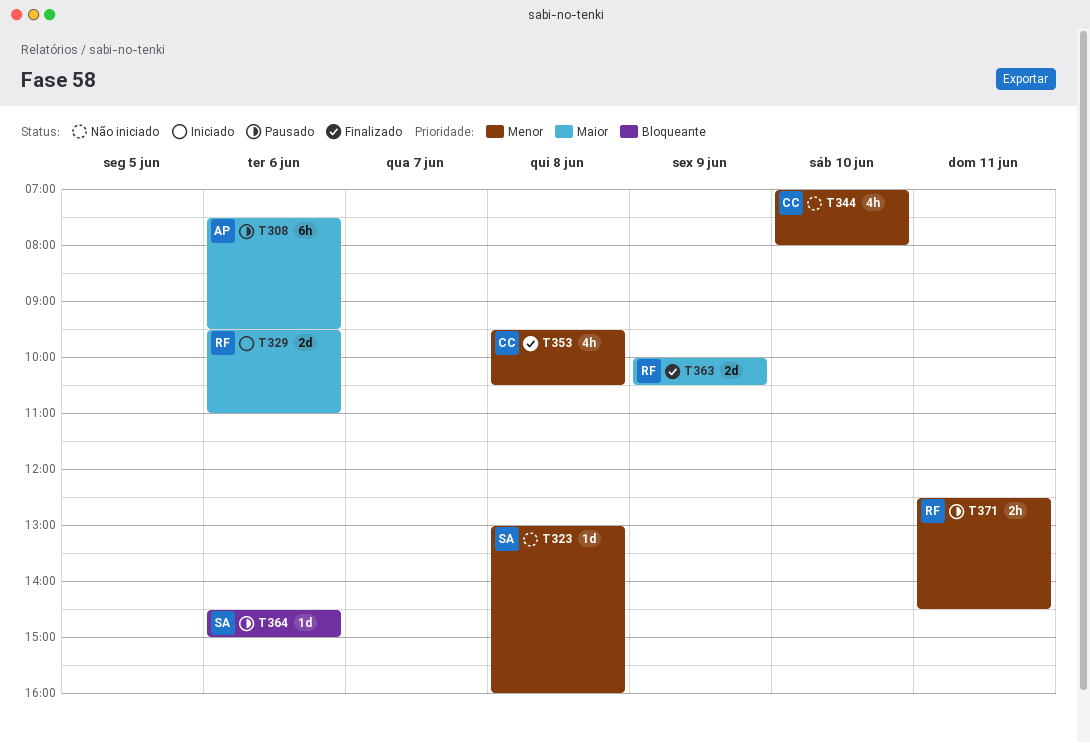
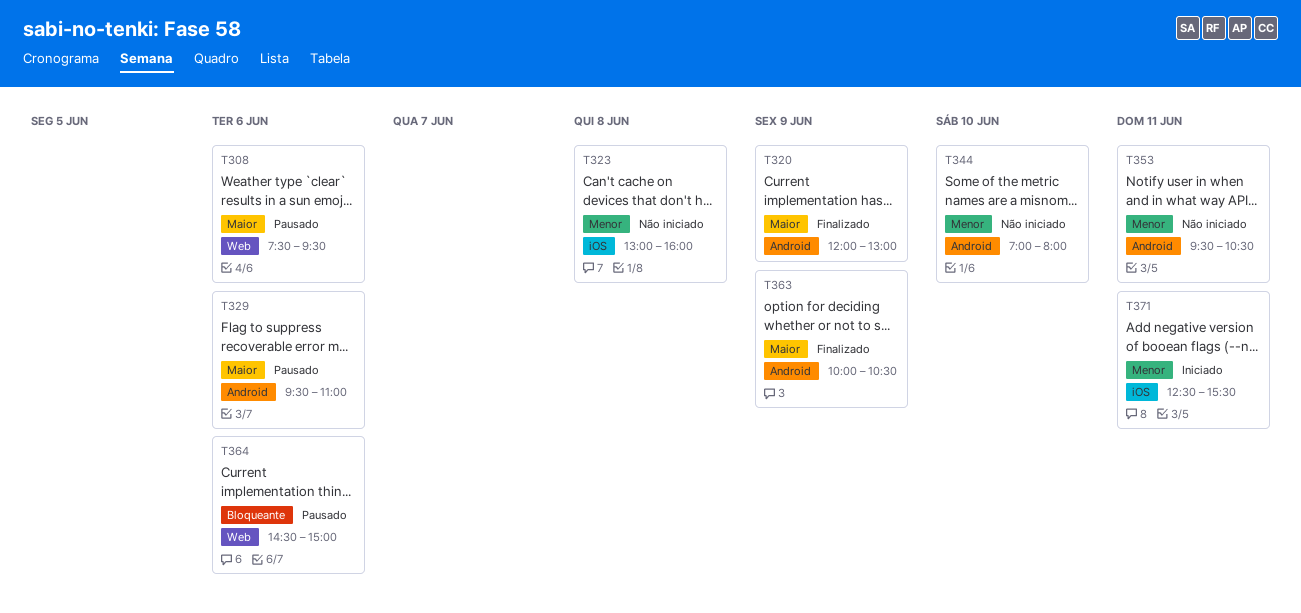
T320: none -> present
T329, status: Iniciado -> Pausado
T353, status: Finalizado -> Não iniciado
T353, day: Jun 8 -> Jun 11
T371, status: Pausado -> Iniciado
T371, ends: 14:30 -> 15:30

